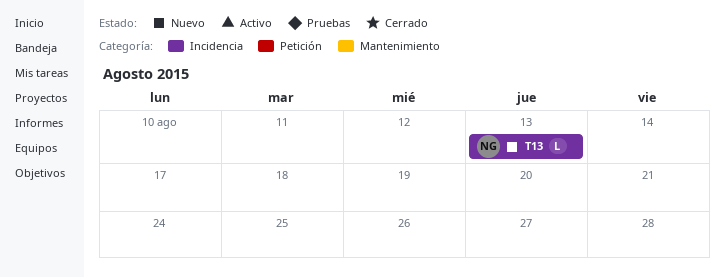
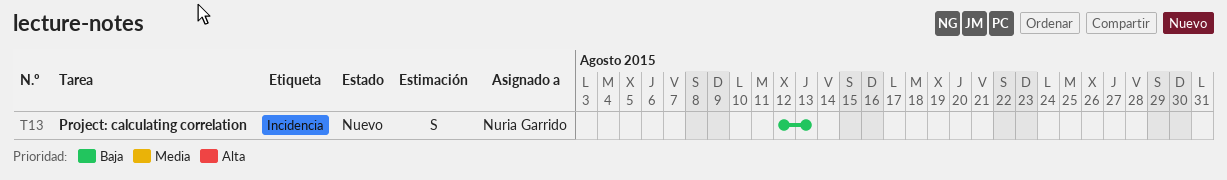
T13, estimate: L -> S
T13, start: Aug 13 -> Aug 12

